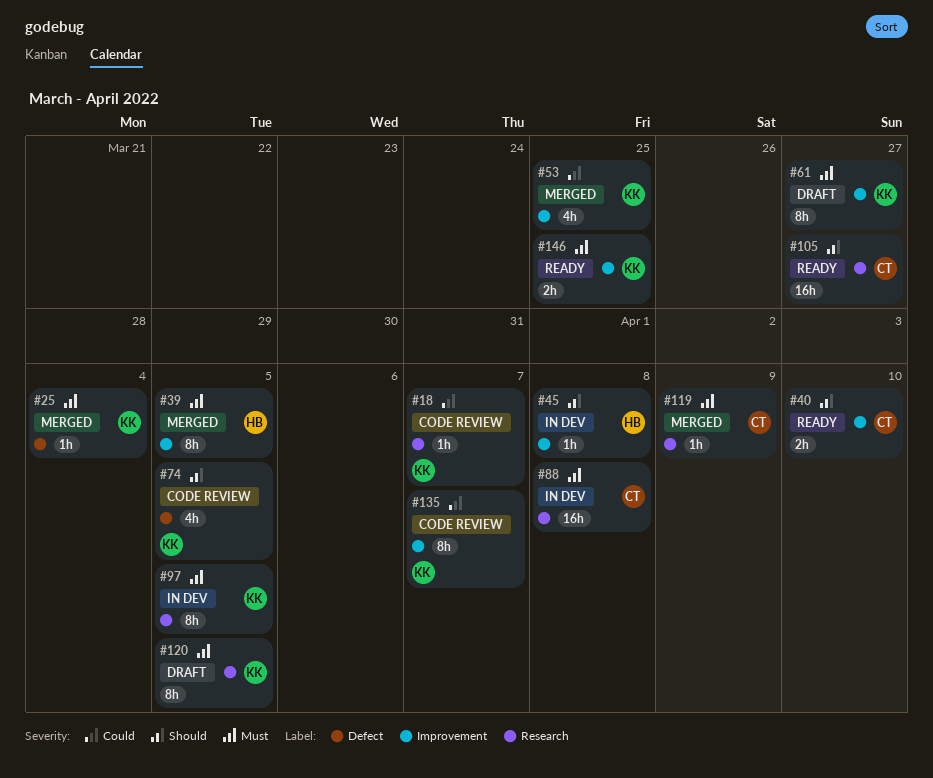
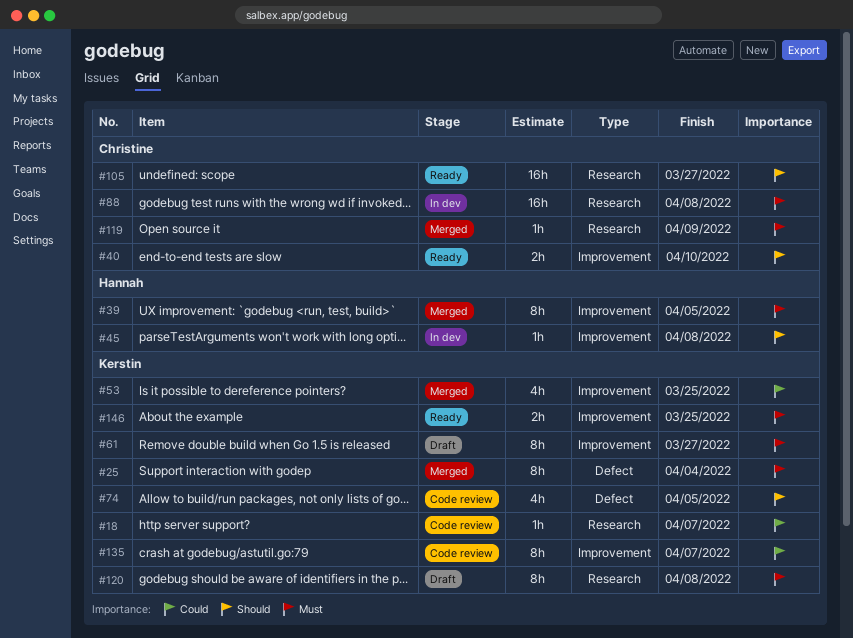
#25, estimate: 1h -> 8h
#97: present -> none
#120, due: Apr 5 -> Apr 8

